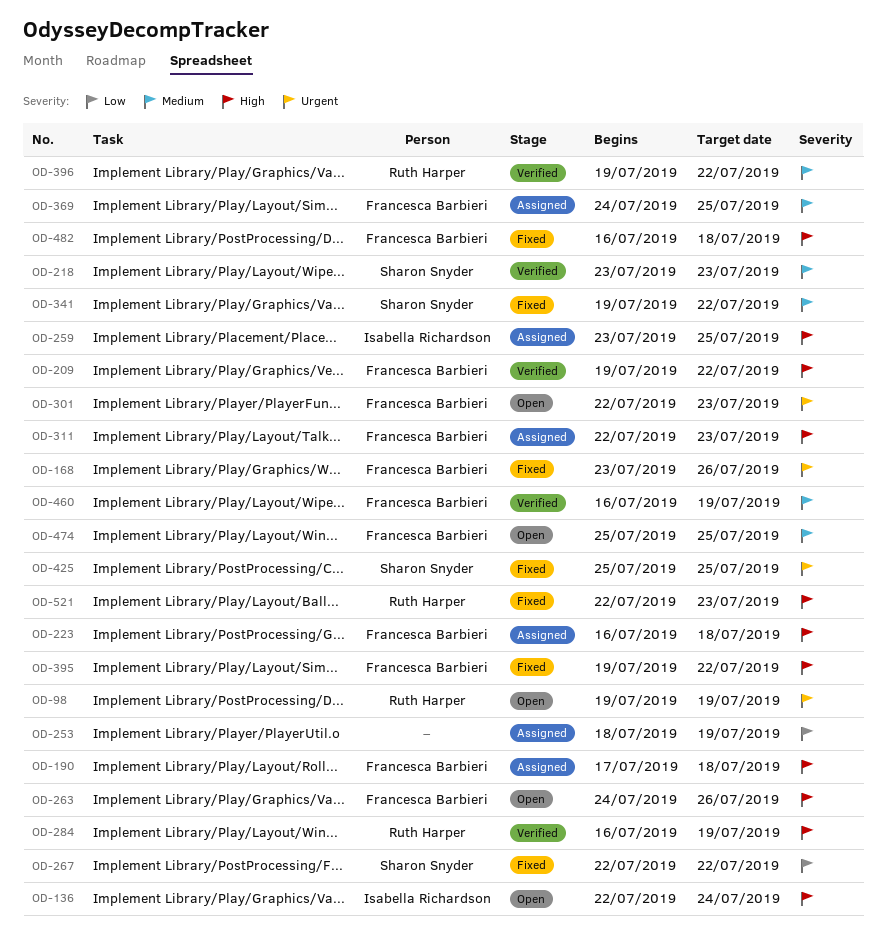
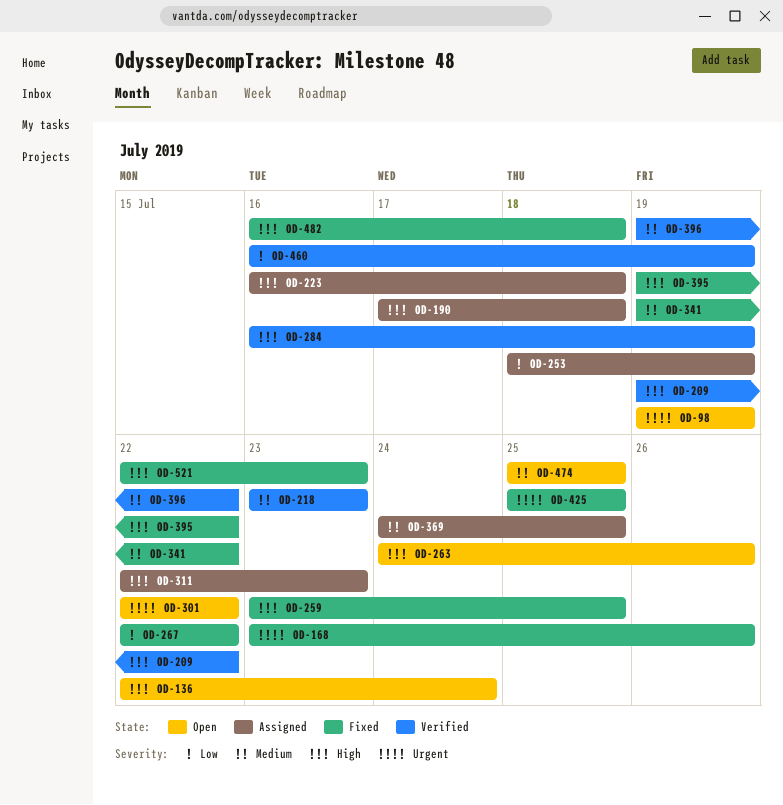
OD-259, status: Assigned -> Fixed
OD-301, due: Jul 23 -> Jul 22
OD-460, priority: Medium -> Low

